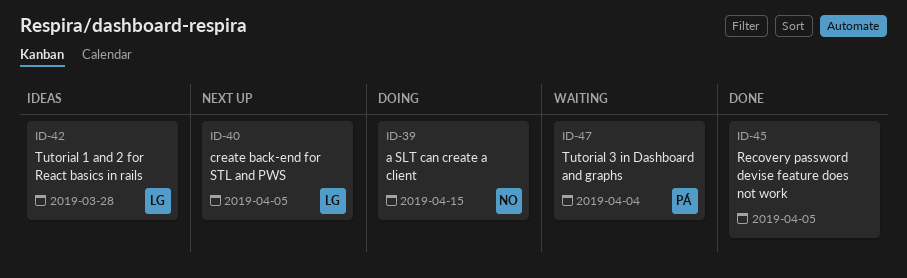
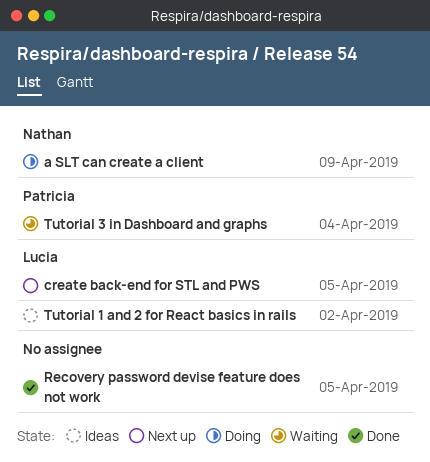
a SLT can create a client, due: Apr 15 -> Apr 9
Tutorial 1 and 2 for React basics in rails, due: Mar 28 -> Apr 2

